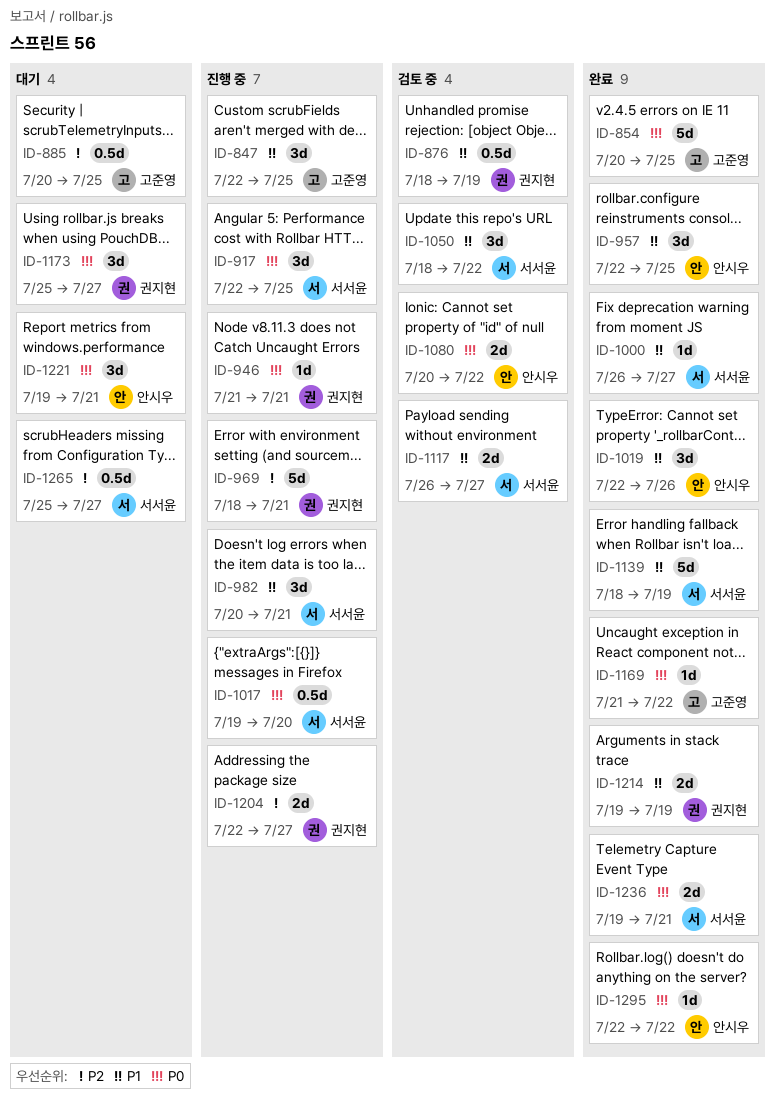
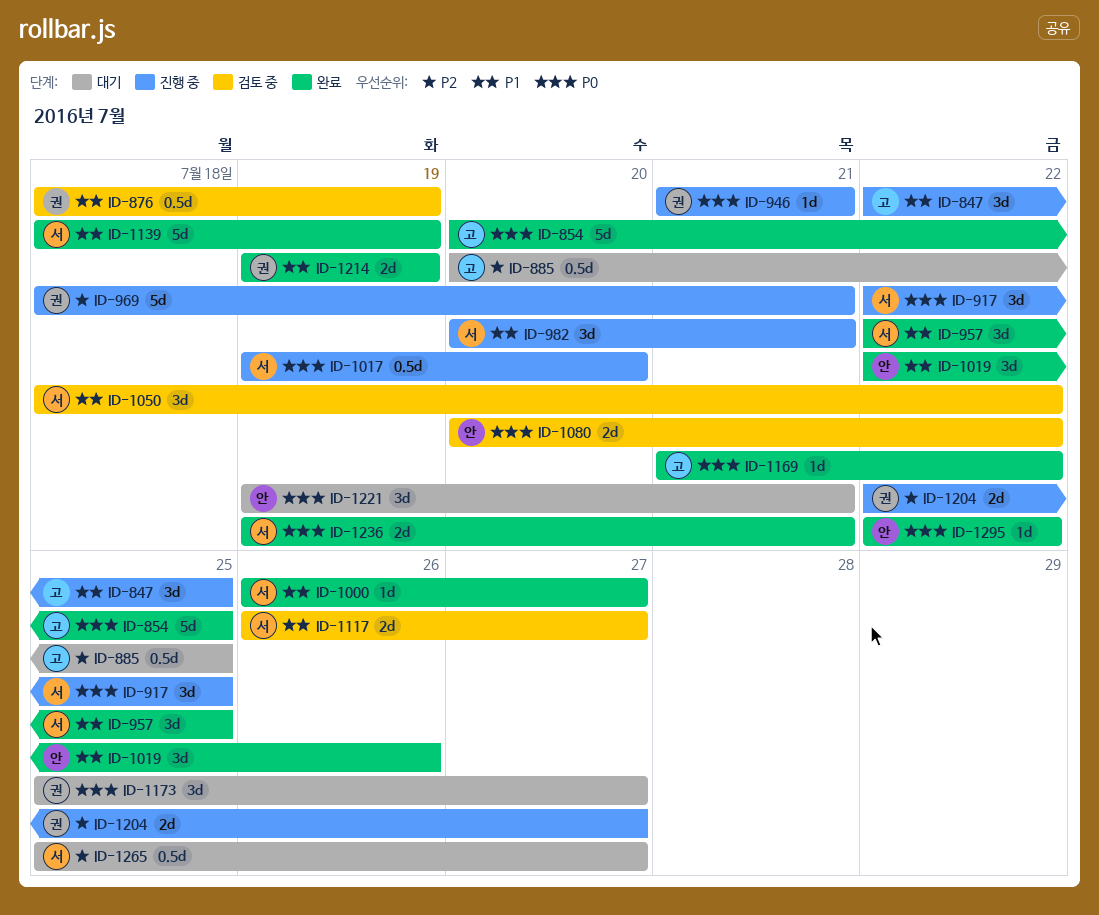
ID-957, owner: 안시우 -> 서서윤

